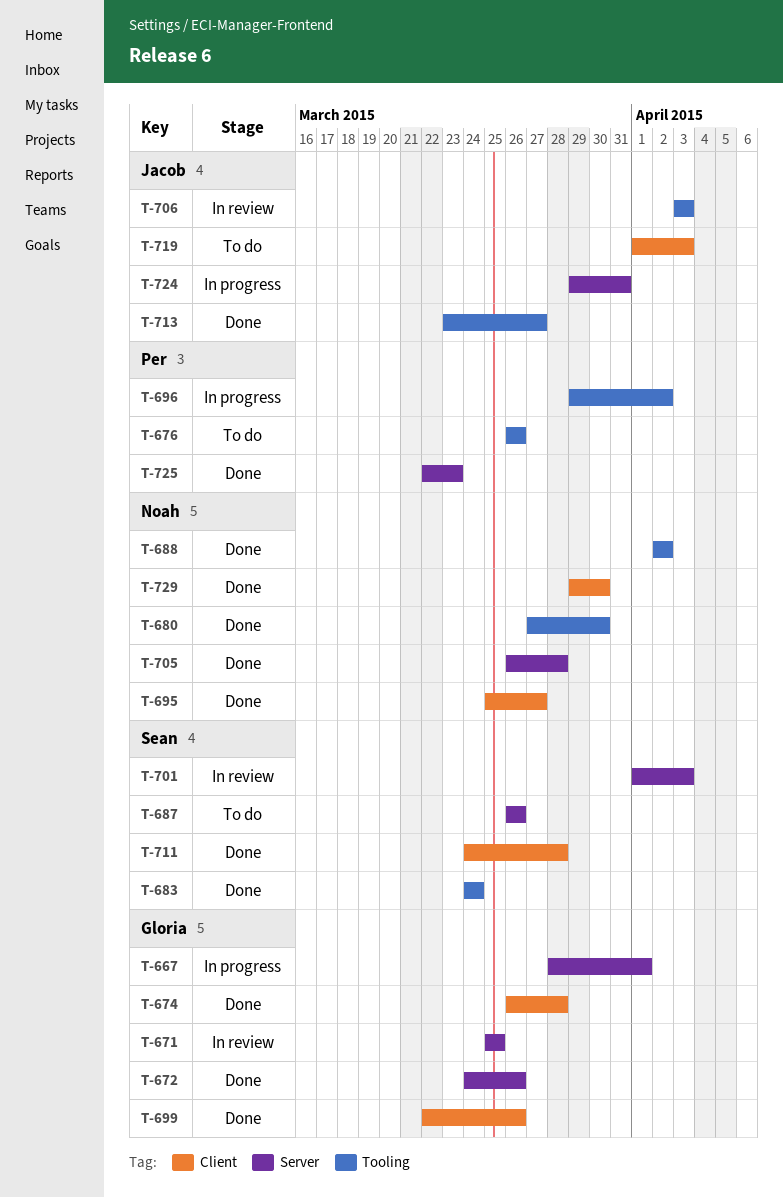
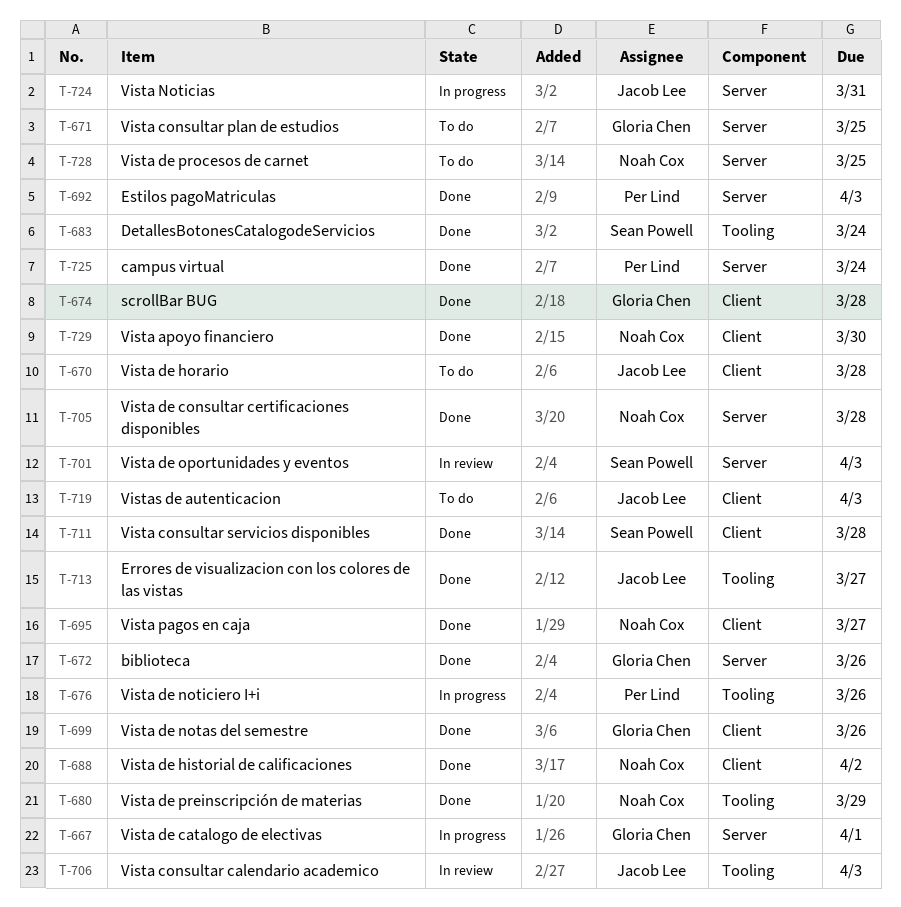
T-670: none -> present
T-671, status: In review -> To do
T-676, status: To do -> In progress
T-680, due: Mar 30 -> Mar 29
T-687: present -> none
T-688, label: Tooling -> Client
T-692: none -> present
T-696: present -> none
T-725, due: Mar 23 -> Mar 24
T-728: none -> present

